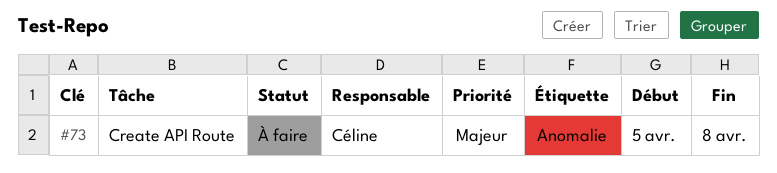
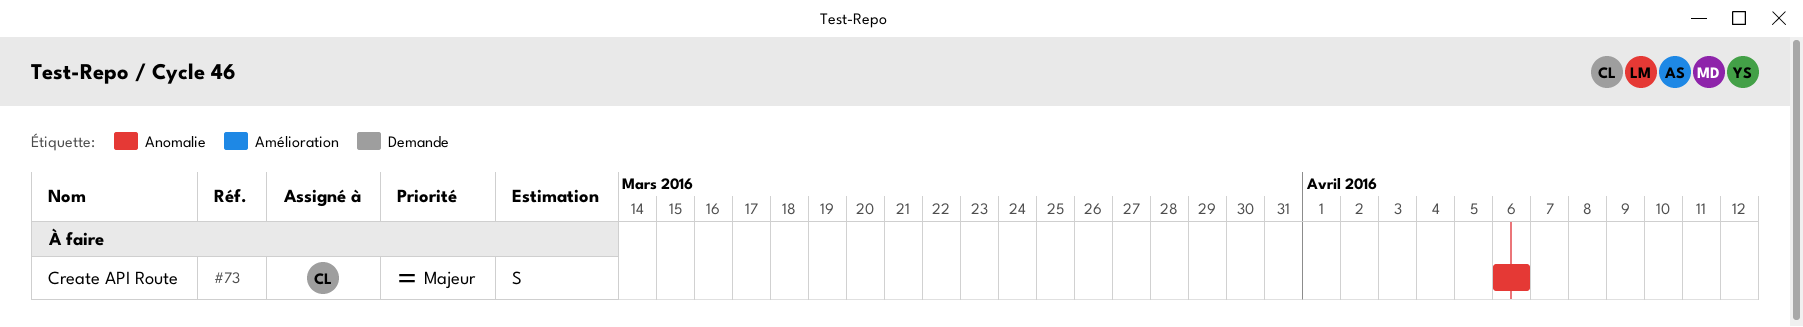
#73, start: Apr 5 -> Apr 6
#73, due: Apr 8 -> Apr 6

